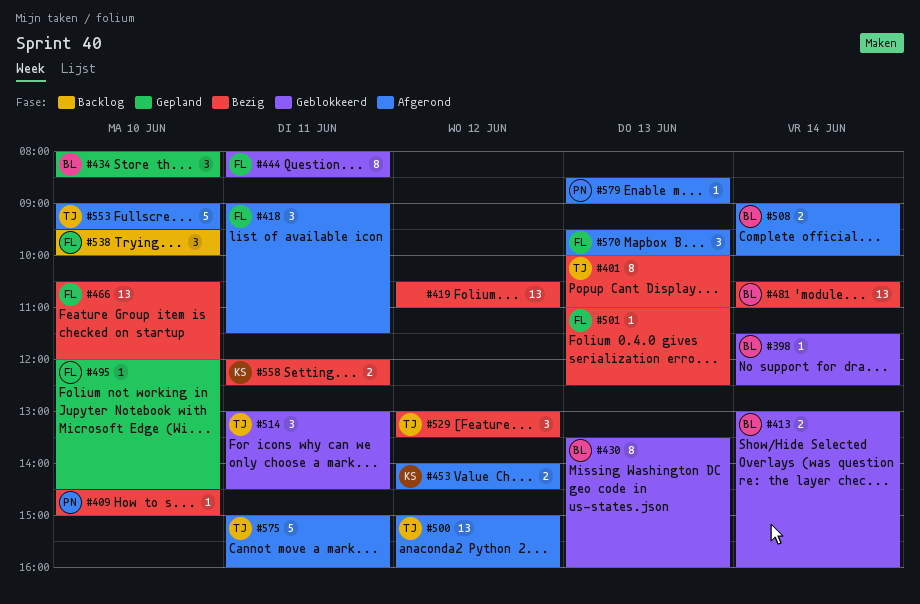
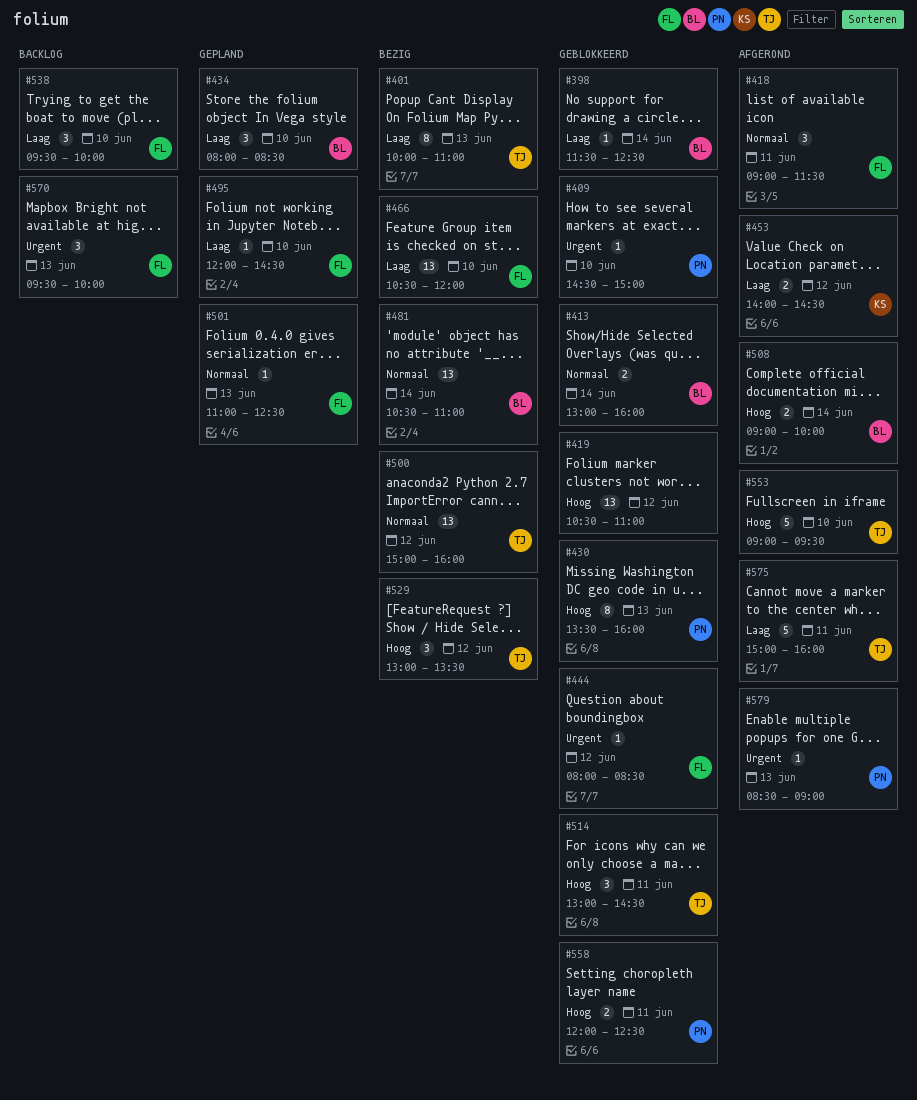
#409, status: Bezig -> Geblokkeerd
#419, status: Bezig -> Geblokkeerd
#430, owner: BL -> PN
#444, estimate: 8 -> 1
#444, day: Jun 11 -> Jun 12
#500, status: Afgerond -> Bezig
#501, status: Bezig -> Gepland
#558, status: Bezig -> Geblokkeerd
#558, owner: KS -> PN
#570, status: Afgerond -> Backlog

